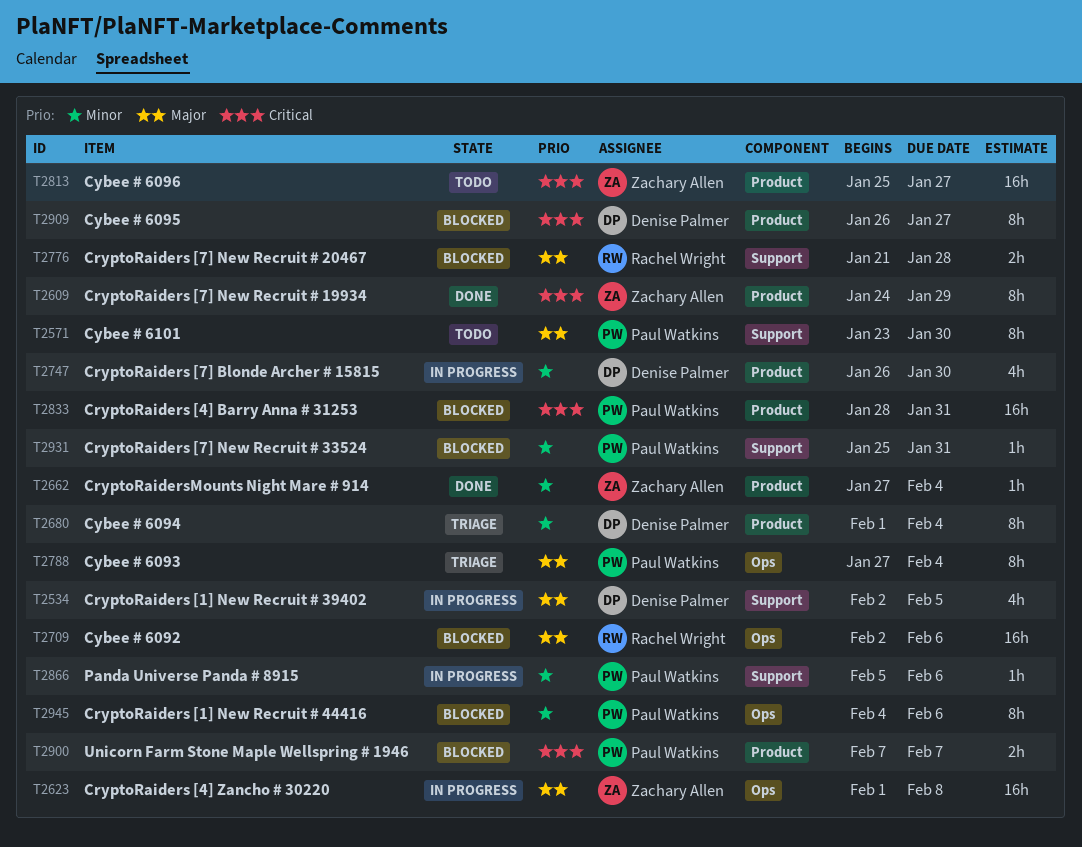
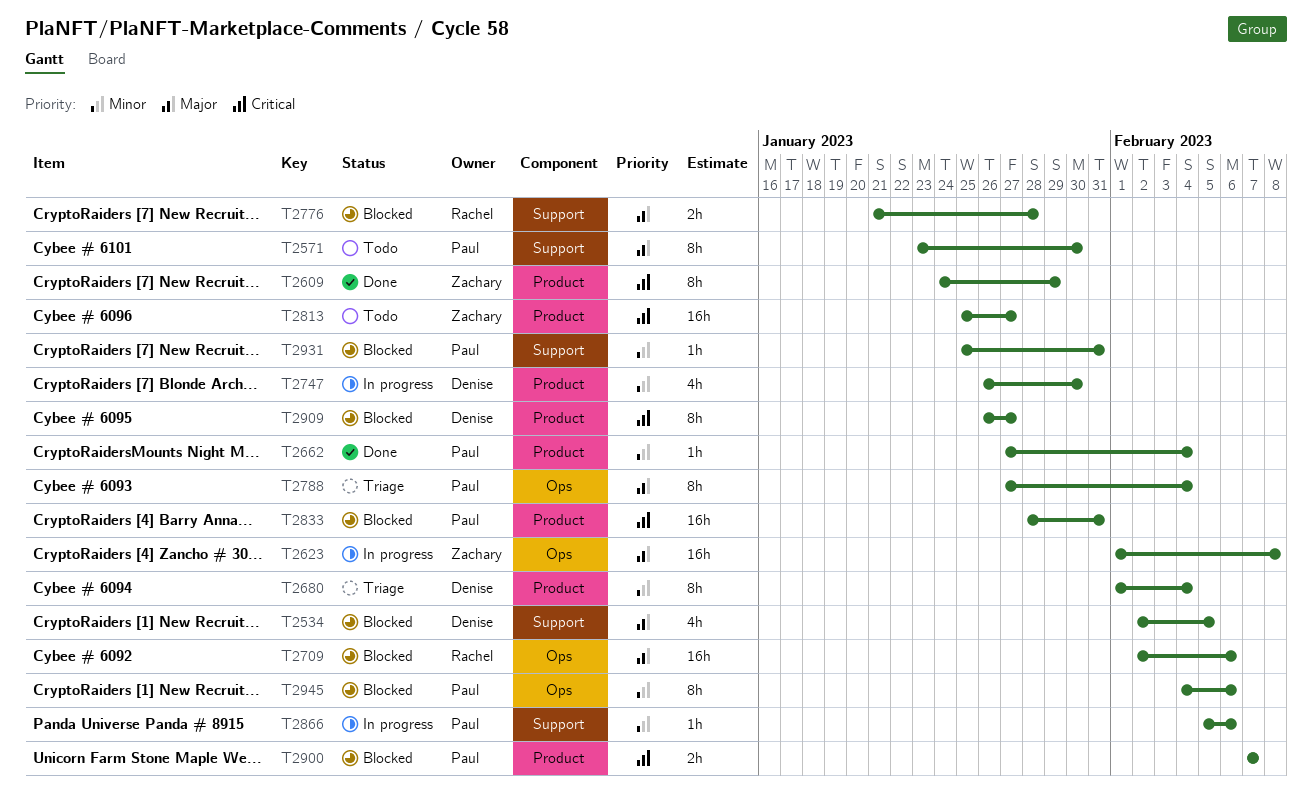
T2534, status: In progress -> Blocked
T2662, owner: Zachary Allen -> Paul Watkins

